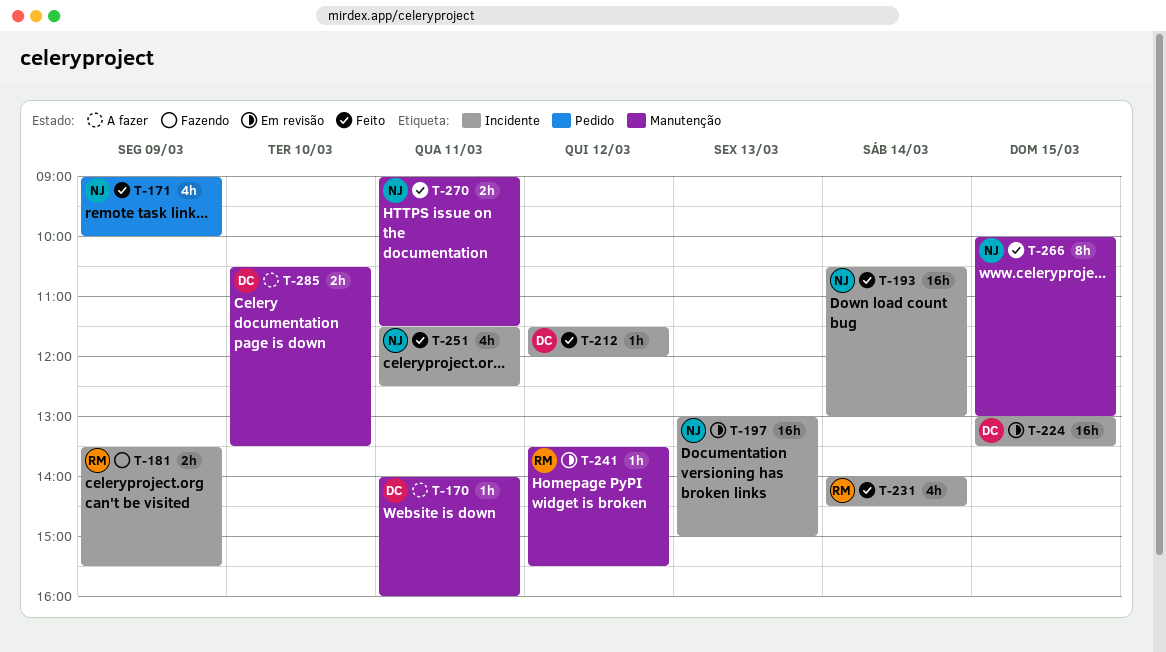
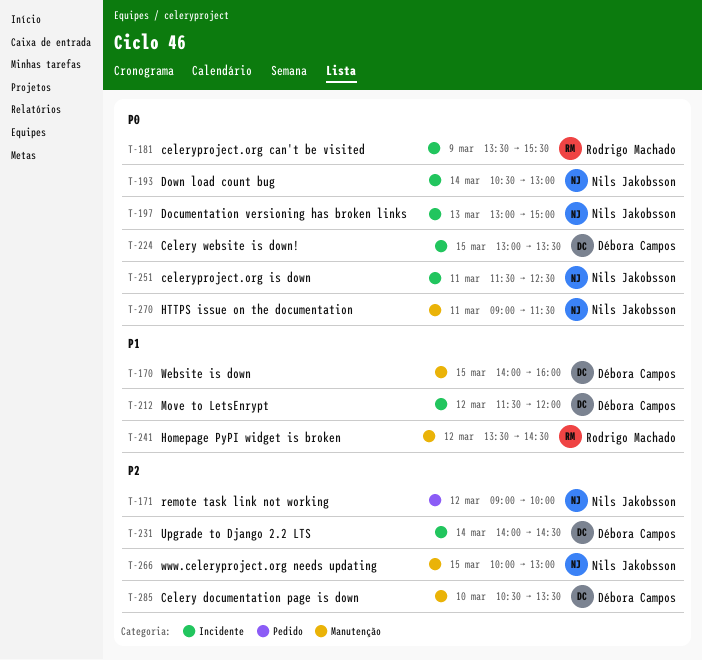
T-170, day: Mar 11 -> Mar 15
T-171, day: Mar 9 -> Mar 12
T-231, owner: Rodrigo Machado -> Débora Campos
T-241, ends: 15:30 -> 14:30

